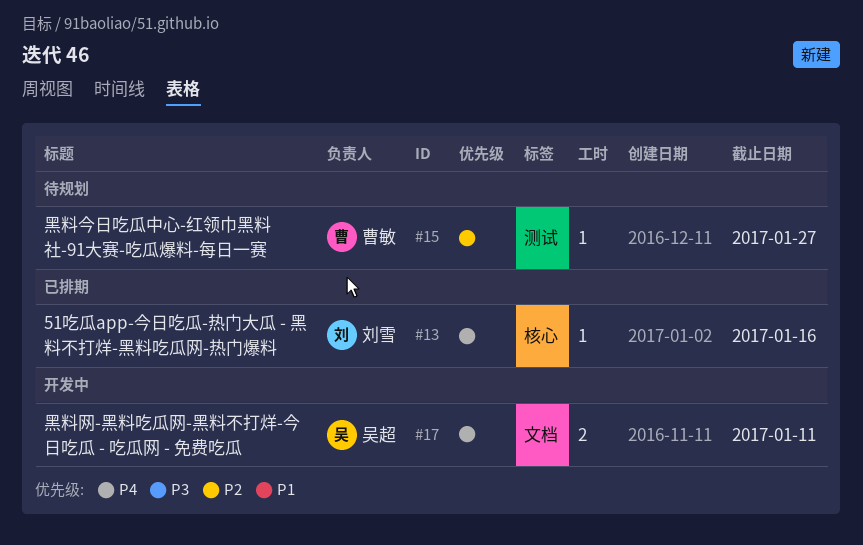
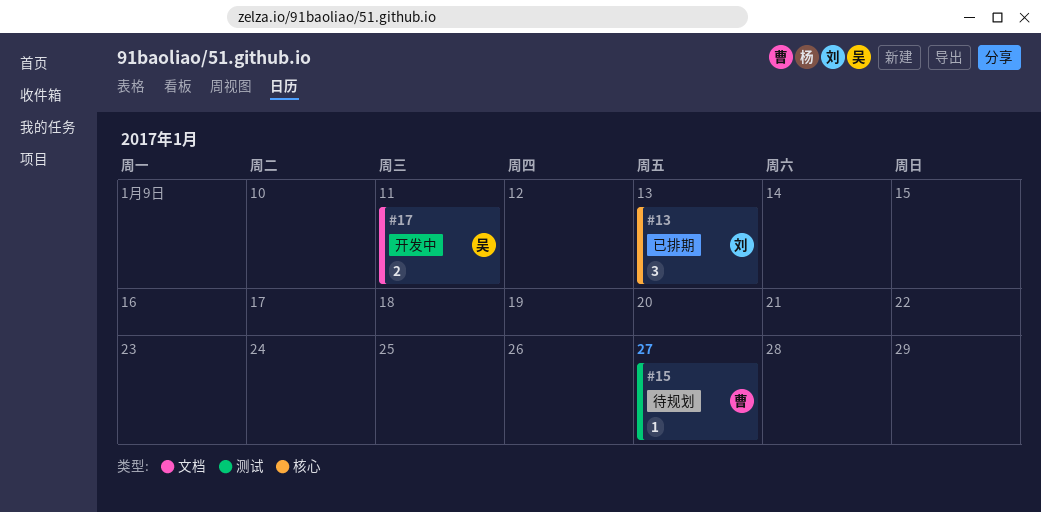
#13, estimate: 1 -> 3
#13, due: Jan 16 -> Jan 13

